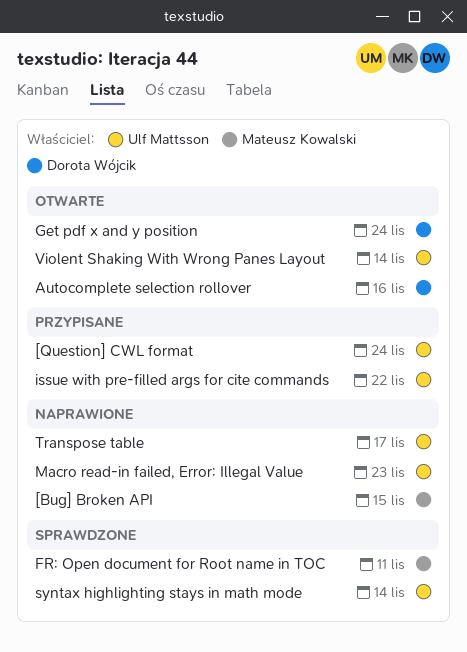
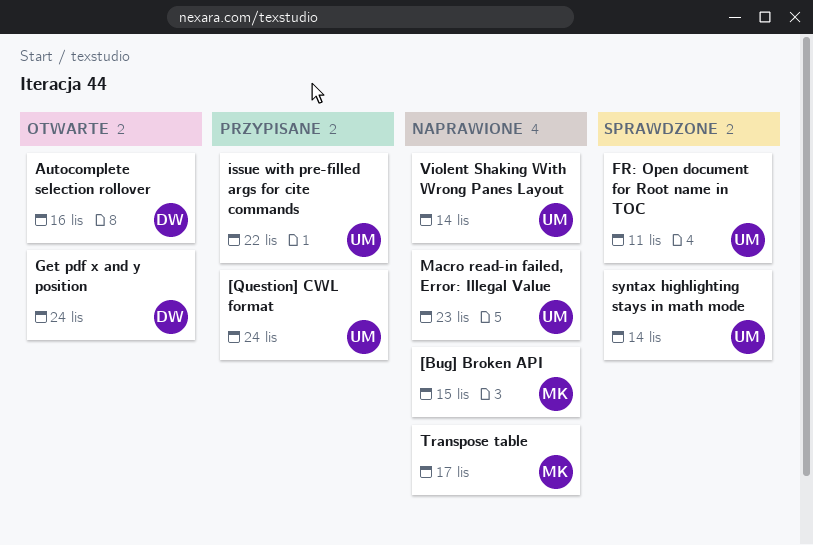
FR: Open document for Root name in TOC, owner: Mateusz Kowalski -> Ulf Mattsson
Transpose table, owner: Ulf Mattsson -> Mateusz Kowalski
Violent Shaking With Wrong Panes Layout, status: Otwarte -> Naprawione

